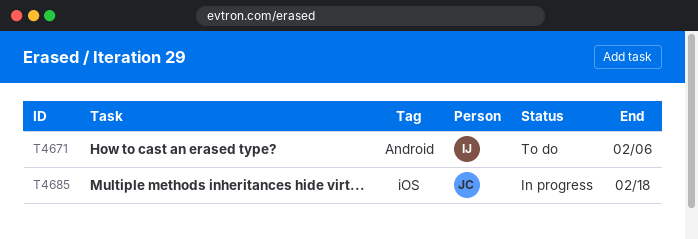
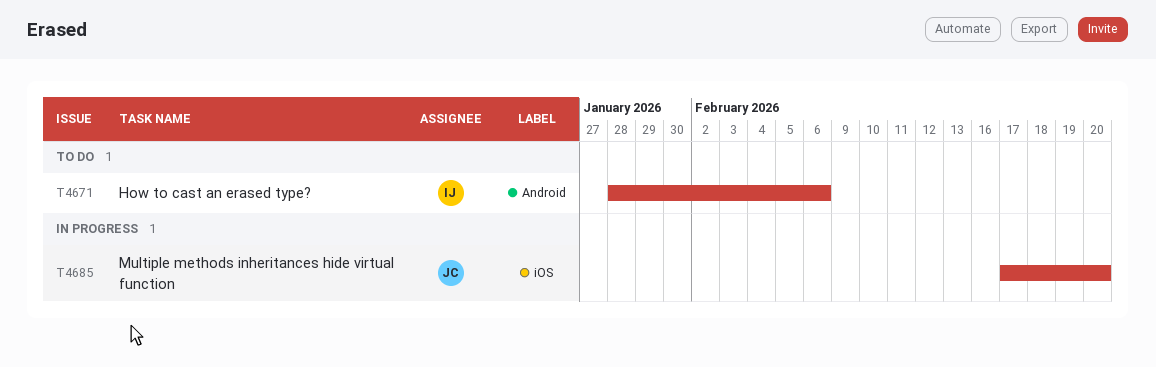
T4685, due: Feb 18 -> Feb 20

